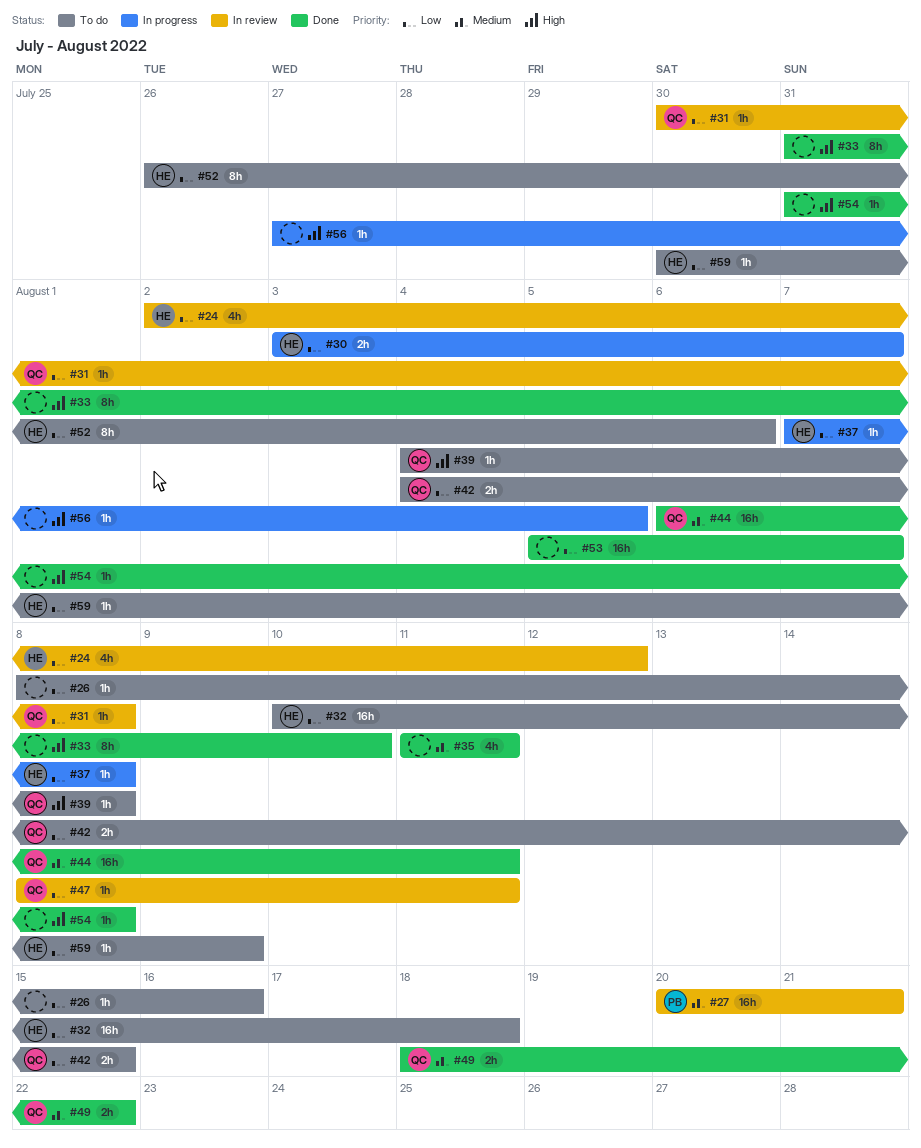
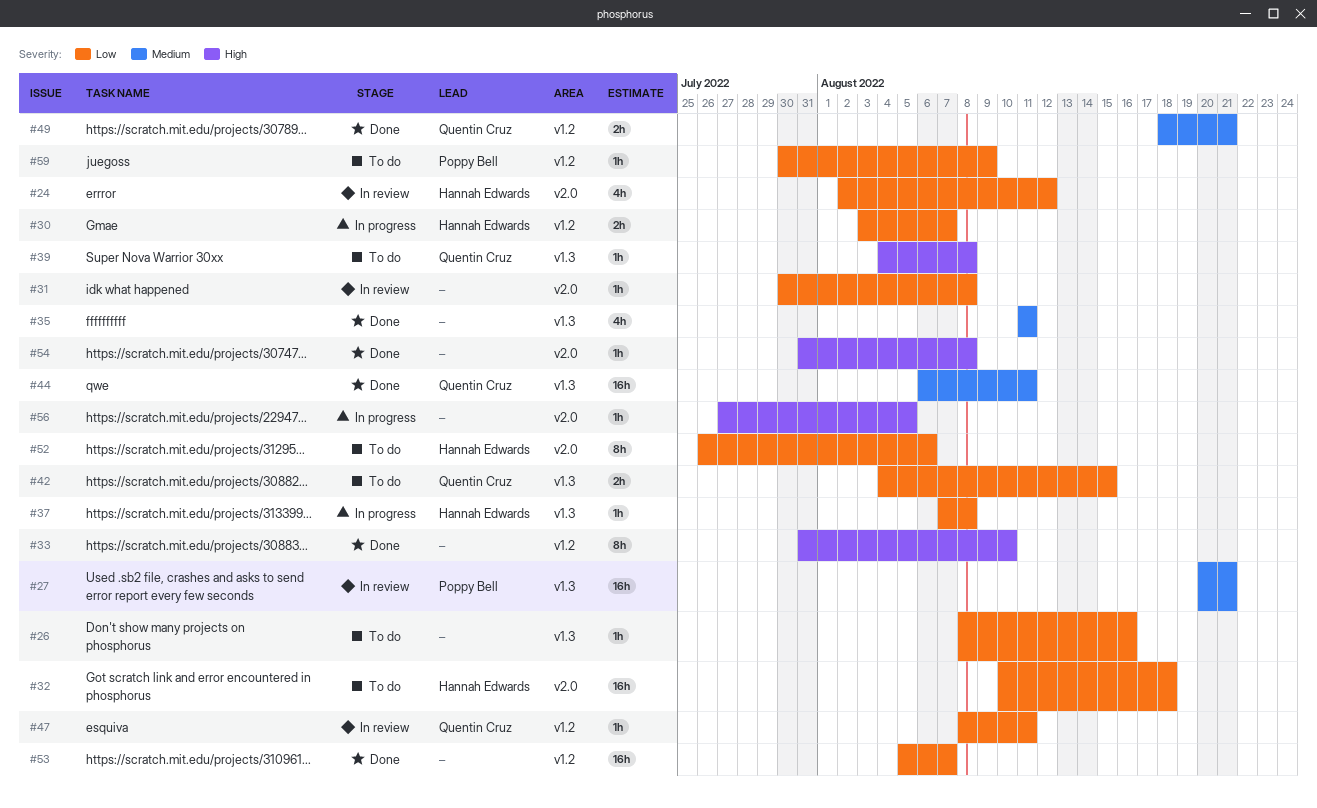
#31, owner: Quentin Cruz -> none
#49, due: Aug 22 -> Aug 21
#59, owner: Hannah Edwards -> Poppy Bell

